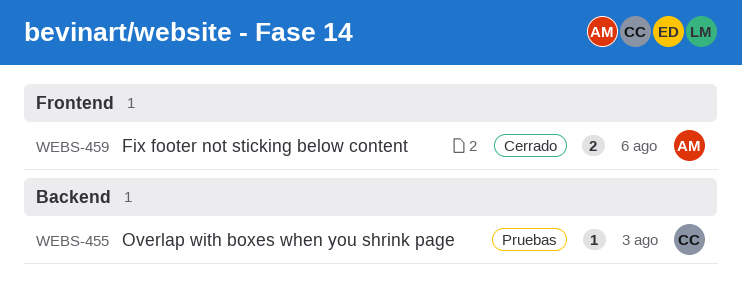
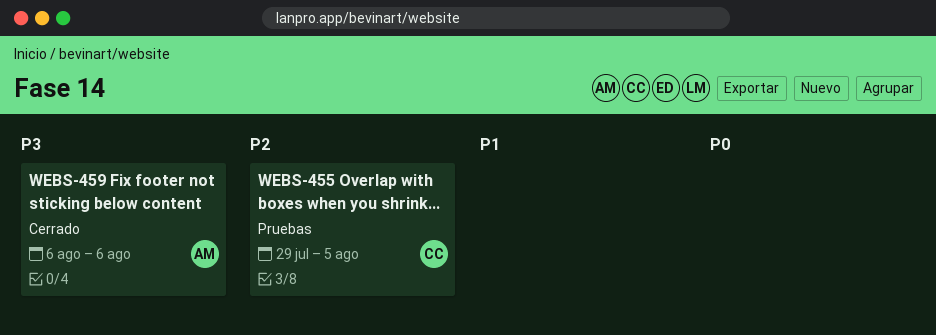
WEBS-455, due: Aug 3 -> Aug 5

